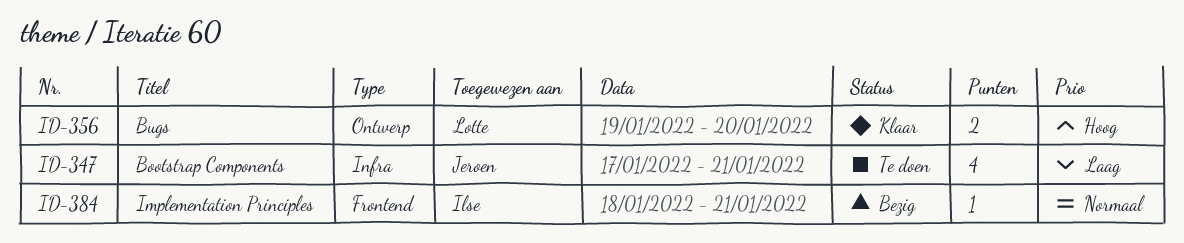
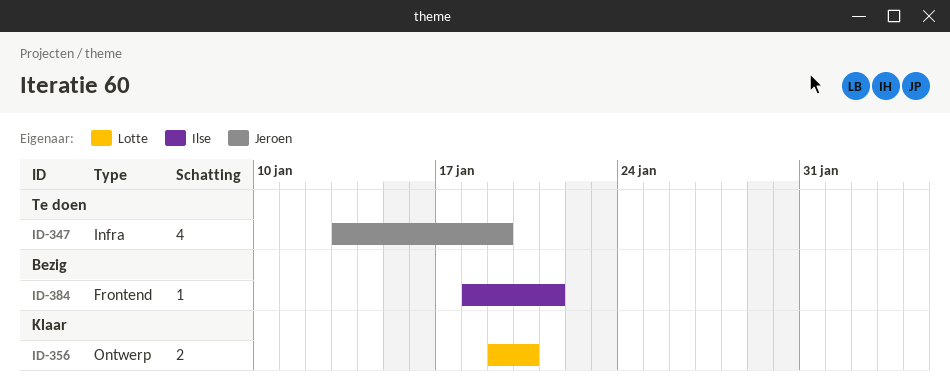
ID-347, start: Jan 17 -> Jan 13
ID-347, due: Jan 21 -> Jan 19

